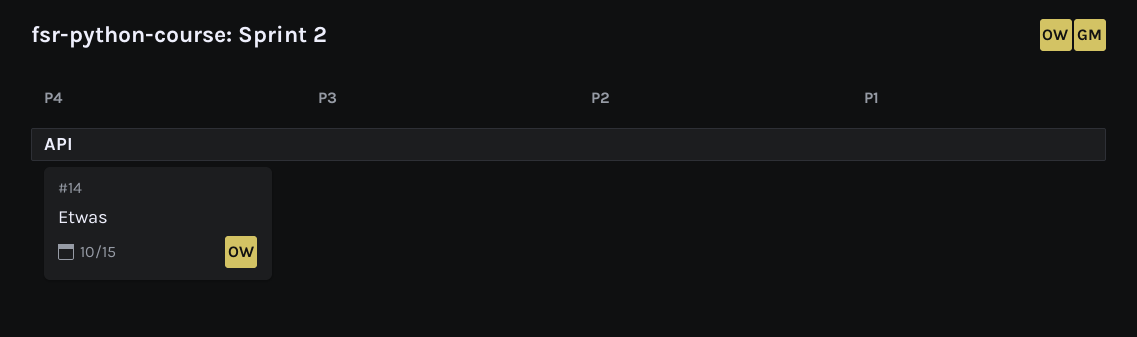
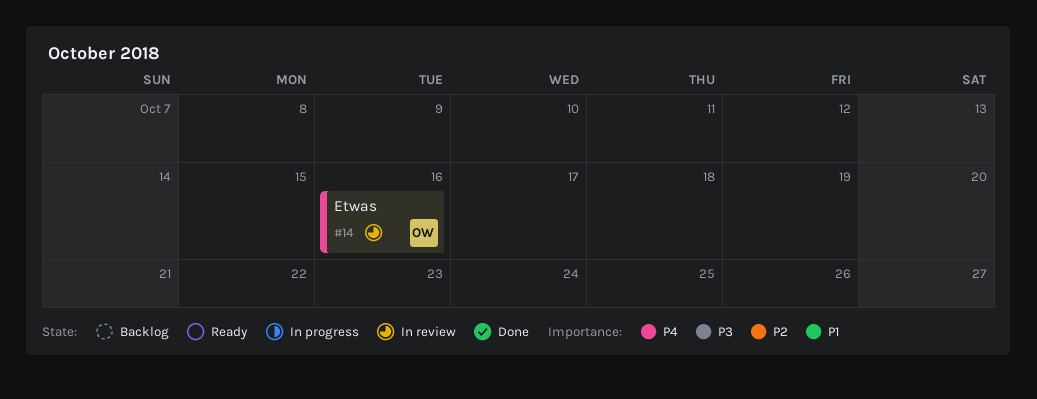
#14, due: Oct 15 -> Oct 16

